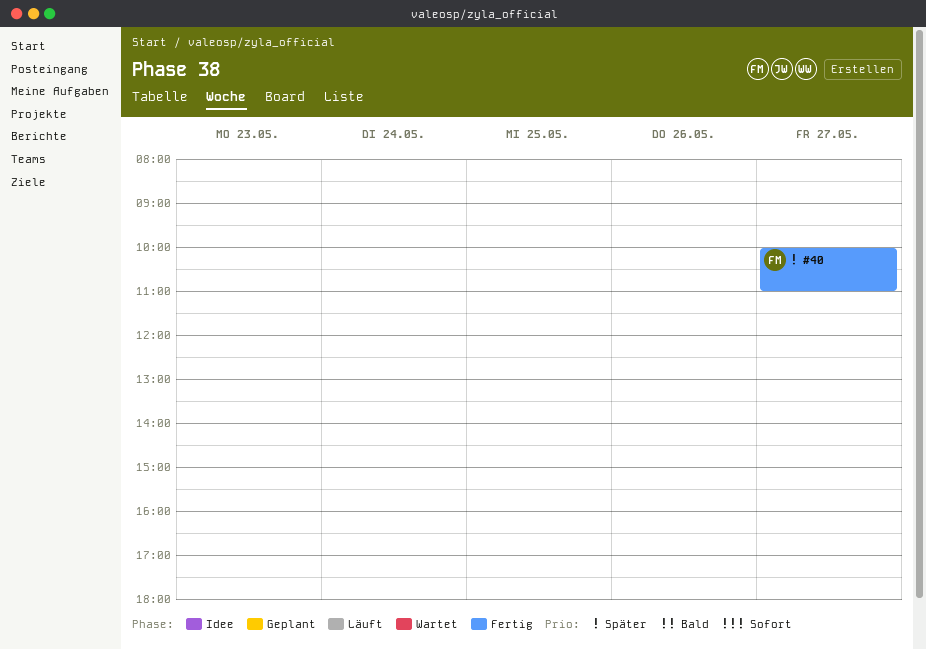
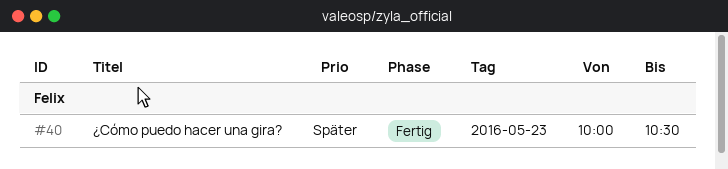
#40, day: May 27 -> May 23
#40, ends: 11:00 -> 10:30

